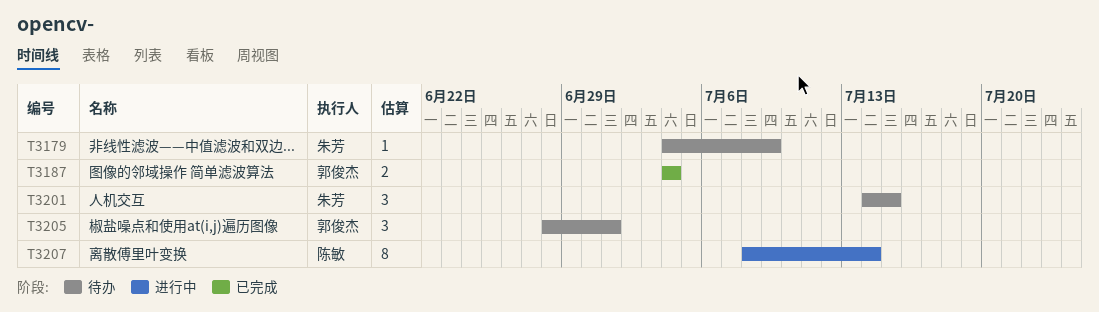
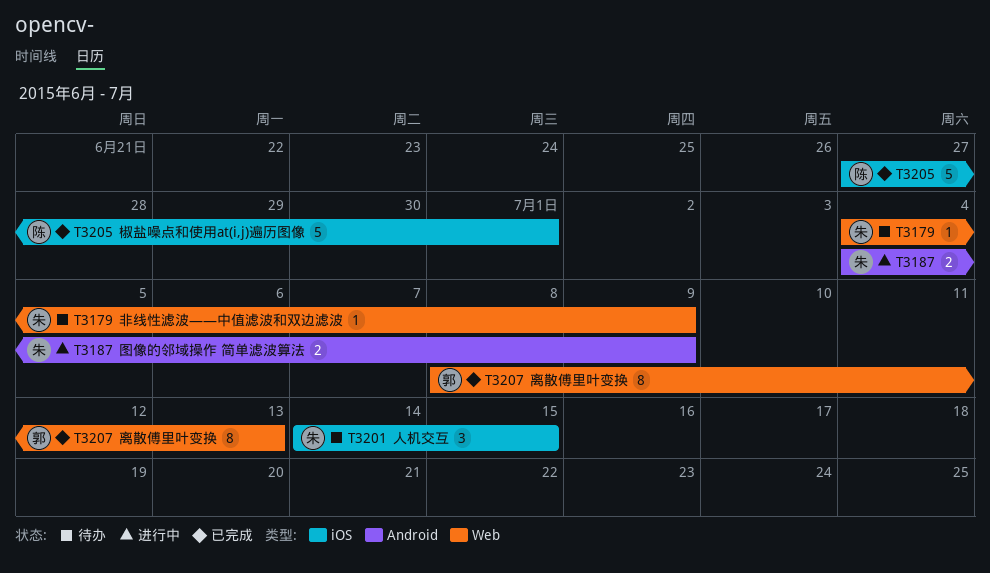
T3187, status: 已完成 -> 进行中
T3187, owner: 郭俊杰 -> 朱芳
T3187, due: Jul 4 -> Jul 9
T3205, status: 待办 -> 已完成
T3205, owner: 郭俊杰 -> 陈敏
T3205, estimate: 3 -> 5
T3205, start: Jun 28 -> Jun 27
T3207, status: 进行中 -> 已完成
T3207, owner: 陈敏 -> 郭俊杰
T3207, due: Jul 14 -> Jul 13

